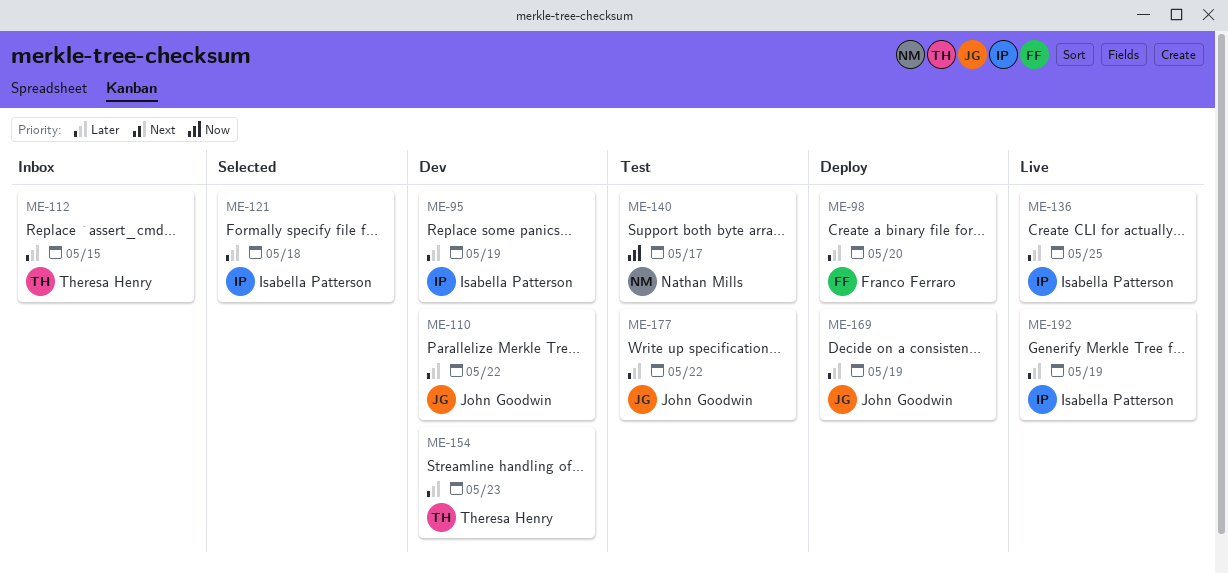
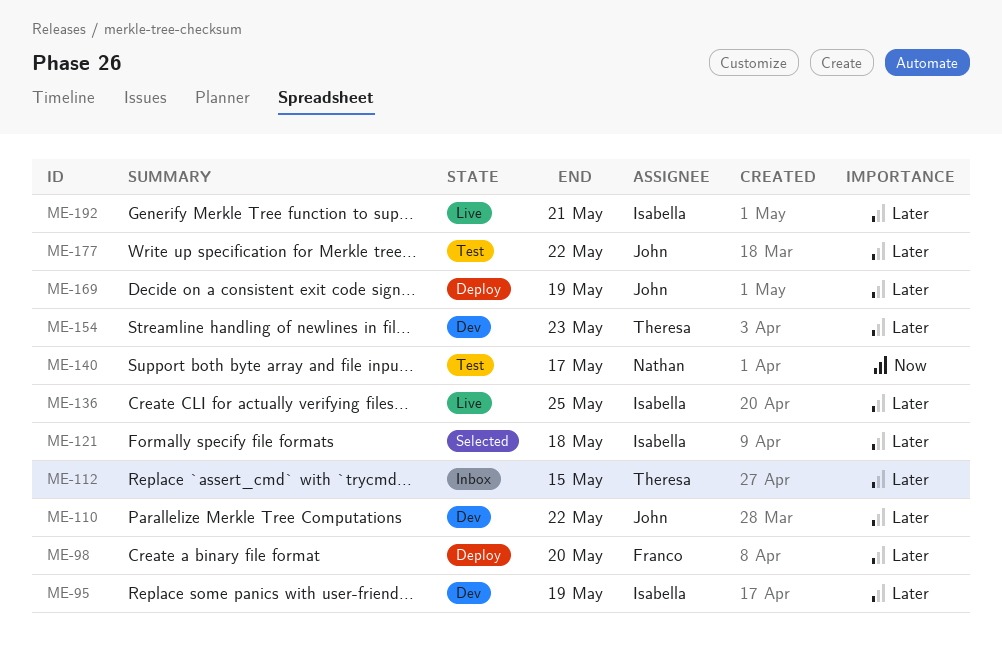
ME-192, due: May 19 -> May 21

